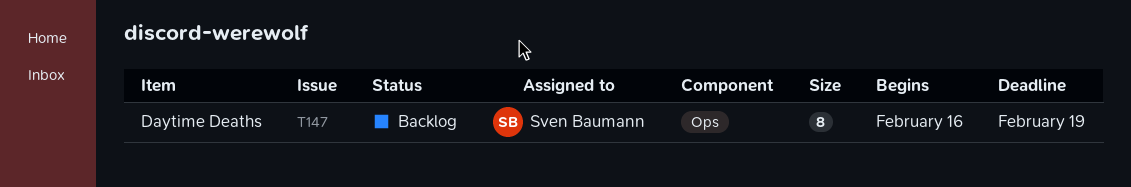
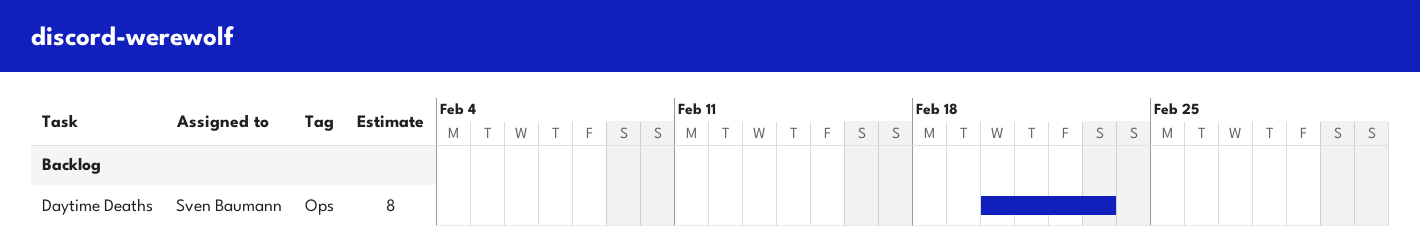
Daytime Deaths, start: Feb 16 -> Feb 20
Daytime Deaths, due: Feb 19 -> Feb 23

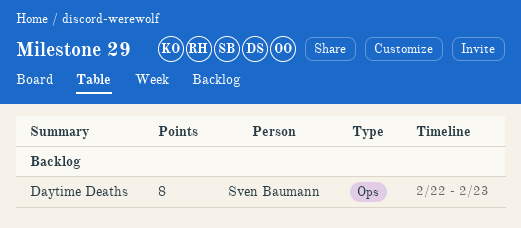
Daytime Deaths, start: Feb 20 -> Feb 22

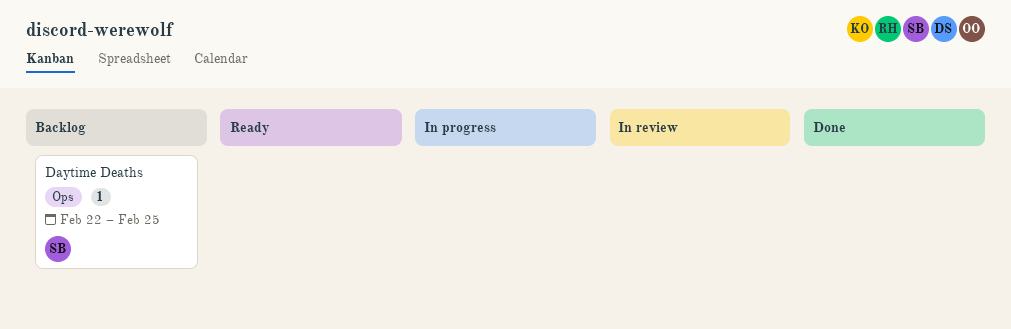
Daytime Deaths, estimate: 8 -> 1
Daytime Deaths, due: Feb 23 -> Feb 25

